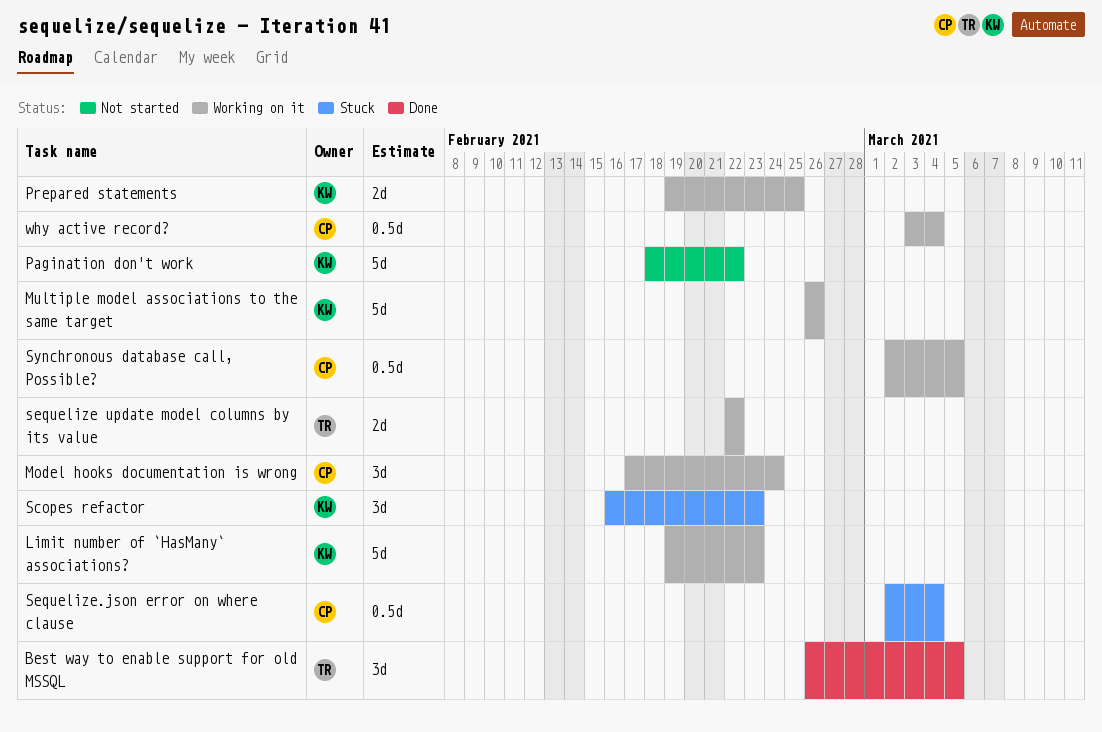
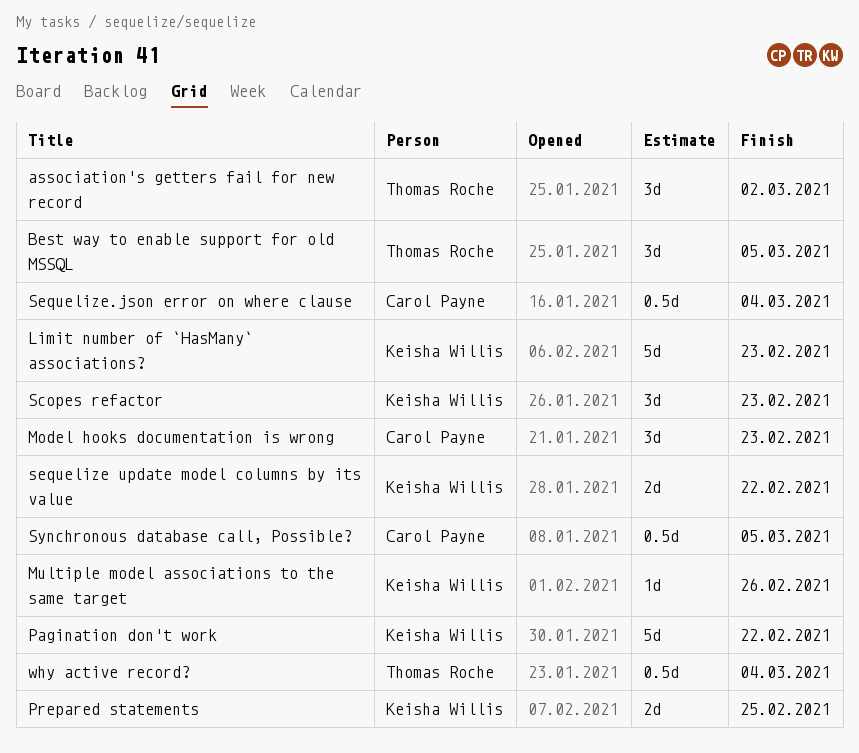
association's getters fail for new record: none -> present
Model hooks documentation is wrong, due: Feb 24 -> Feb 23
Multiple model associations to the same target, estimate: 5d -> 1d
sequelize update model columns by its value, owner: Thomas Roche -> Keisha Willis
why active record?, owner: Carol Payne -> Thomas Roche

